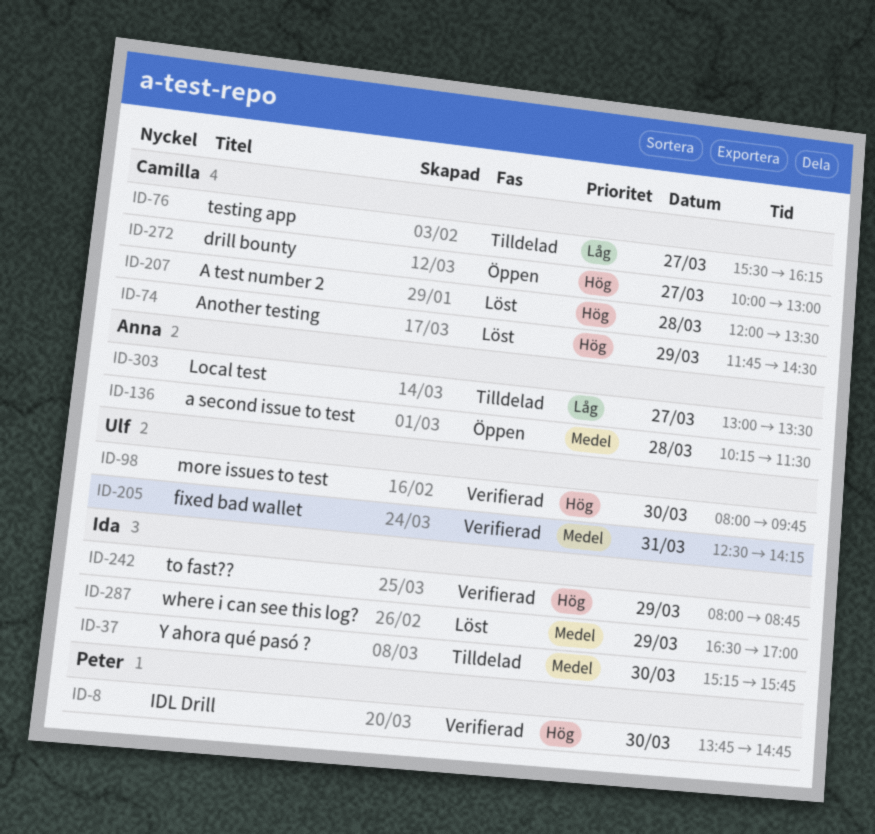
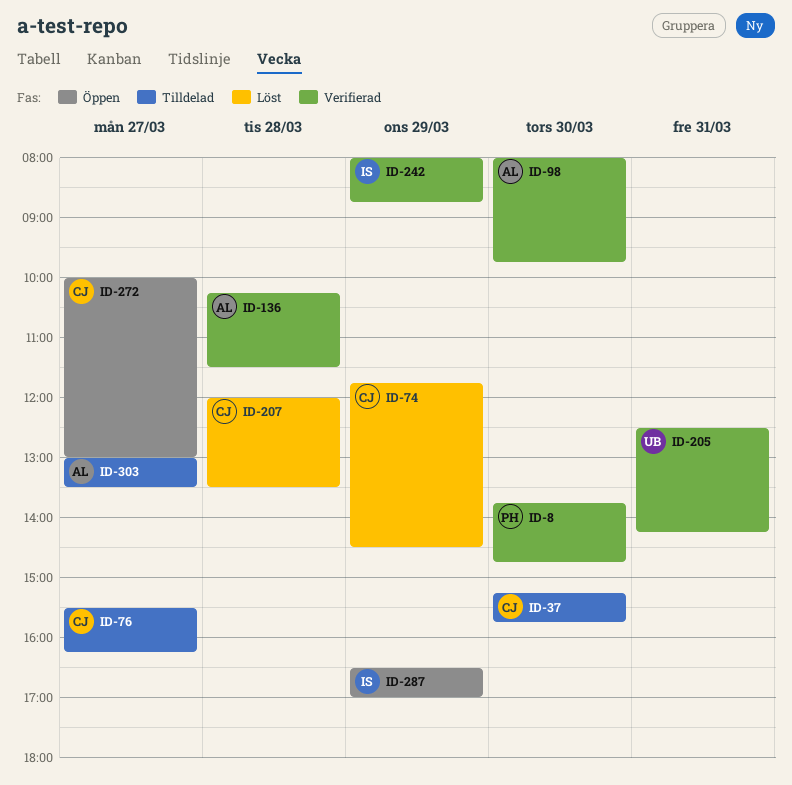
ID-37, owner: Ida -> Camilla
ID-98, owner: Ulf -> Anna
ID-136, status: Öppen -> Verifierad
ID-287, status: Löst -> Öppen

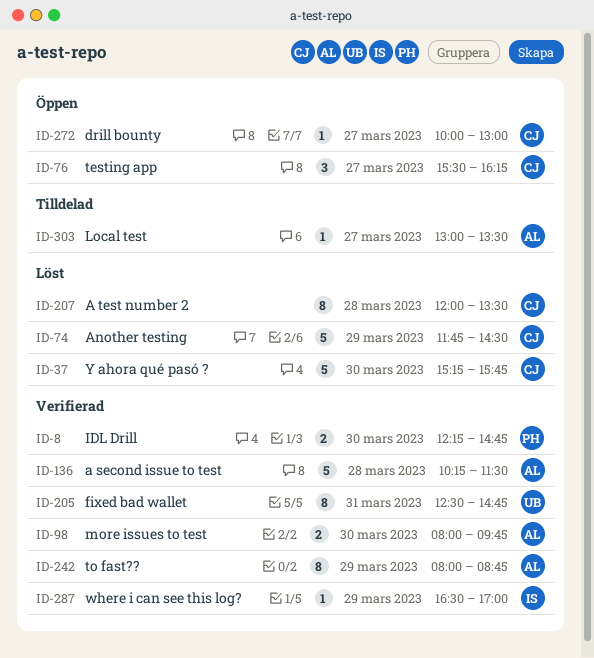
ID-8, begins: 13:45 -> 12:15
ID-37, status: Tilldelad -> Löst
ID-76, status: Tilldelad -> Öppen
ID-205, ends: 14:15 -> 14:45
ID-242, owner: IS -> AL
ID-287, status: Öppen -> Verifierad

